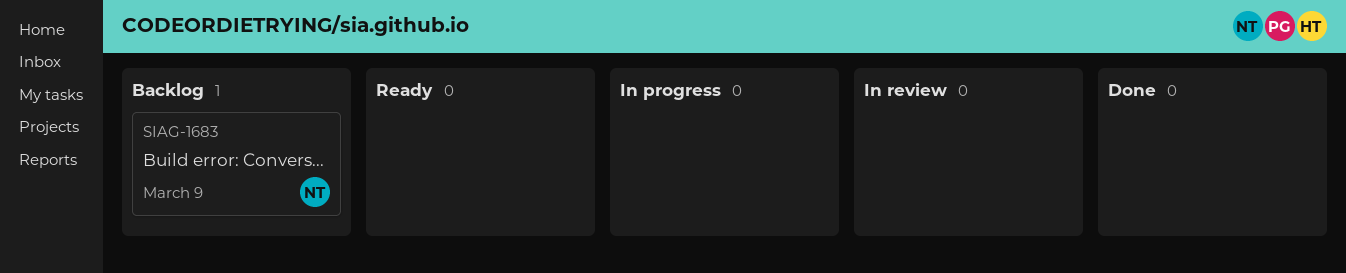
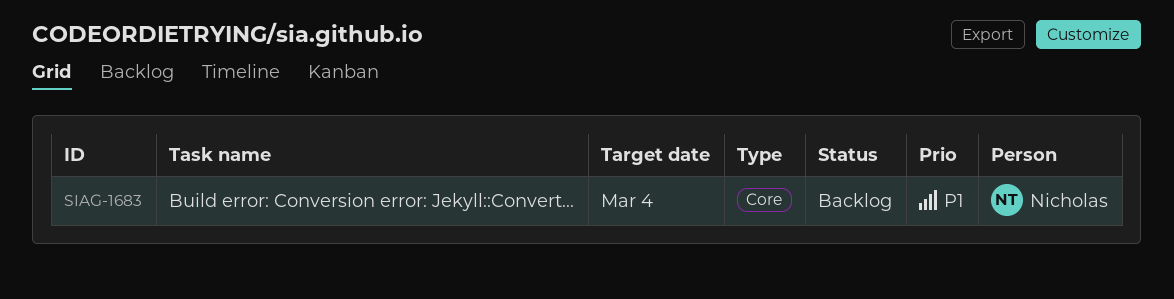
SIAG-1683, due: Mar 9 -> Mar 4

